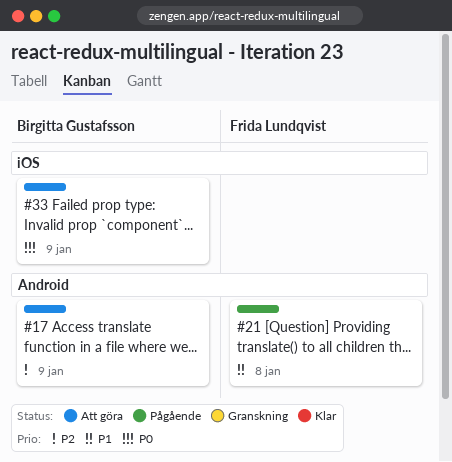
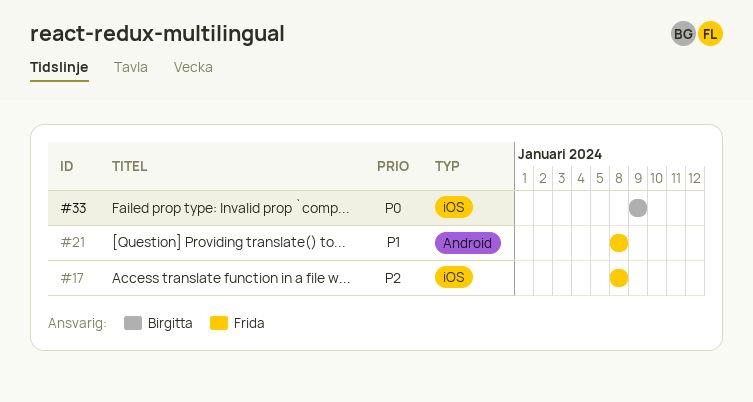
#17, owner: Birgitta Gustafsson -> Frida Lundqvist
#17, label: Android -> iOS
#17, due: Jan 9 -> Jan 8

